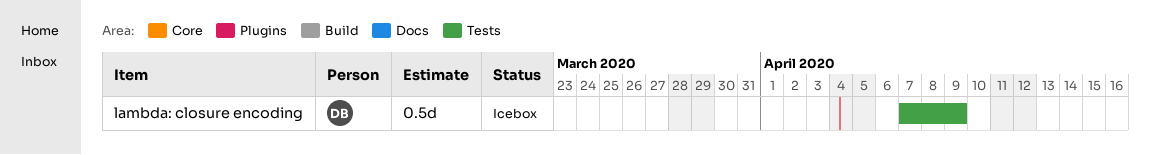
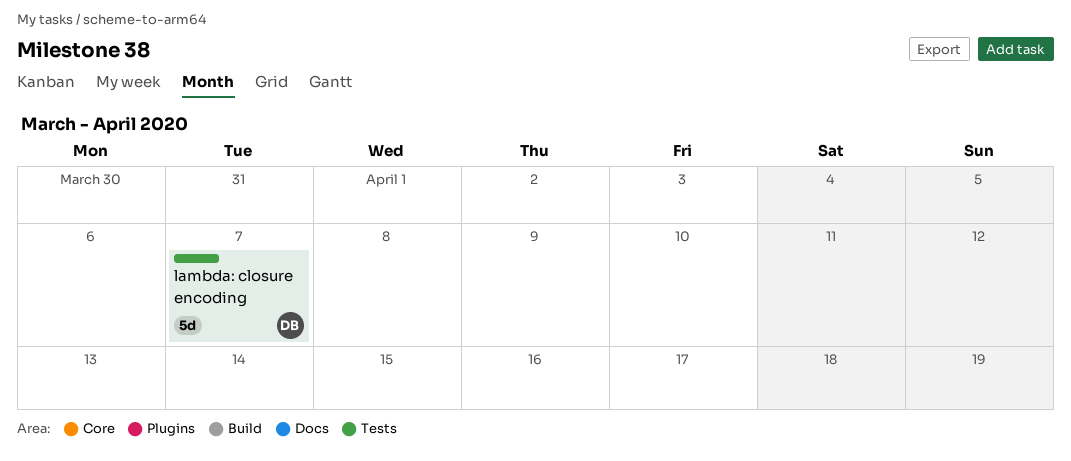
lambda: closure encoding, estimate: 0.5d -> 5d
lambda: closure encoding, due: Apr 9 -> Apr 7

